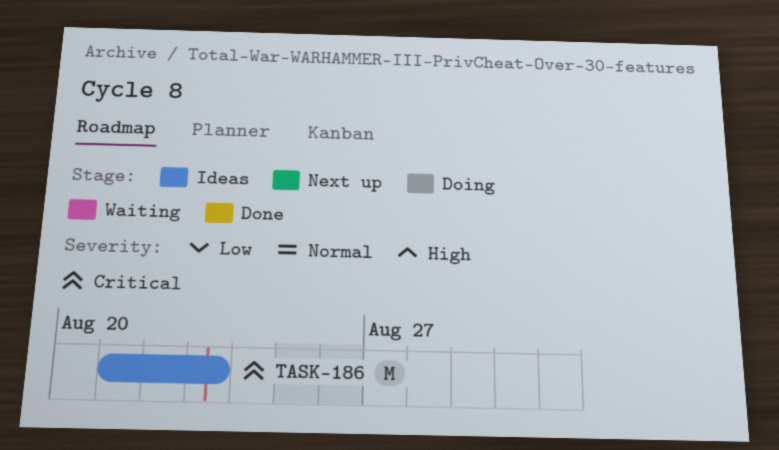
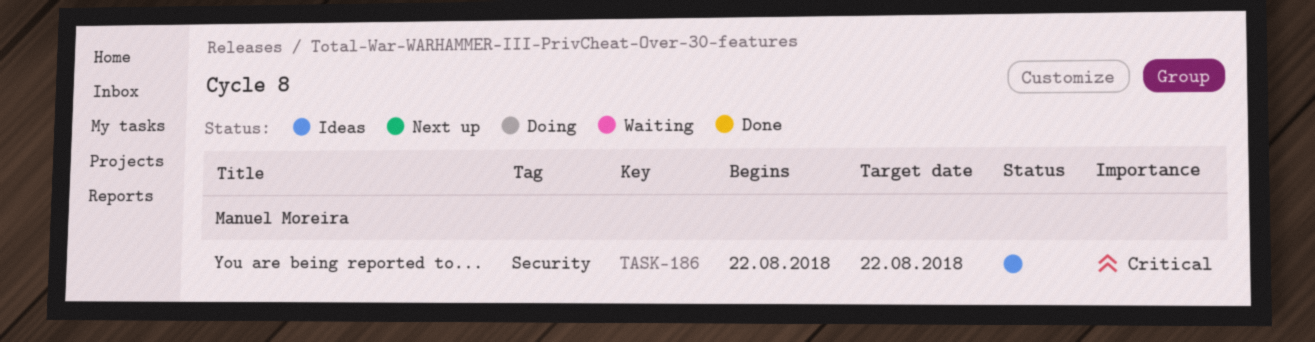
TASK-186, start: Aug 21 -> Aug 22
TASK-186, due: Aug 23 -> Aug 22

